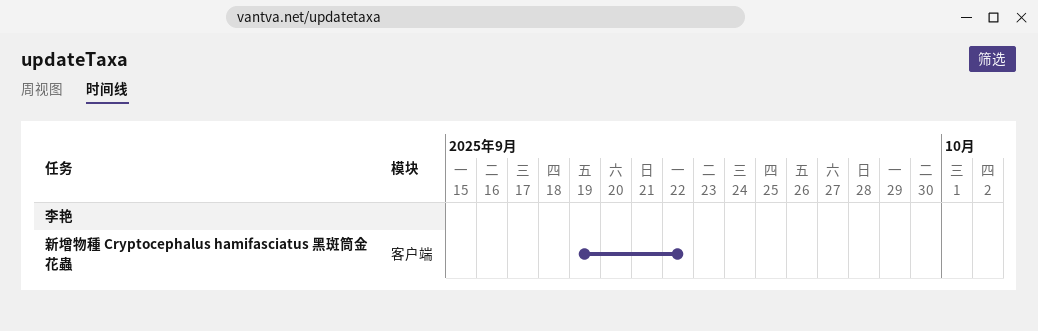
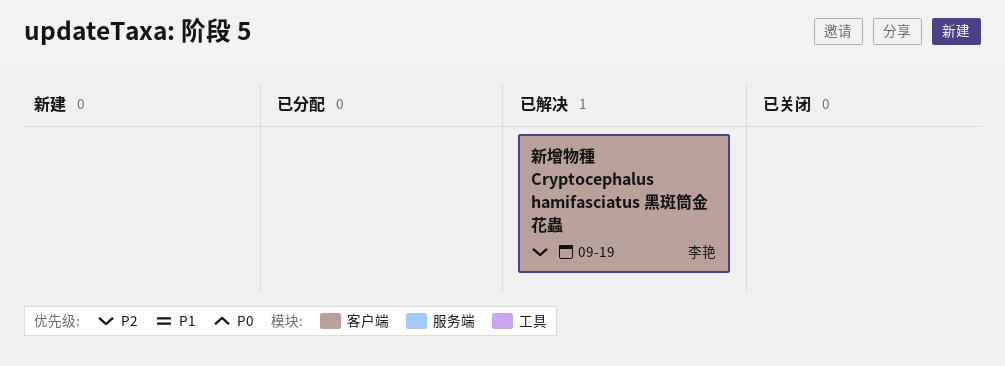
新增物種 Cryptocephalus hamifasciatus 黑斑筒金花蟲, due: Sep 22 -> Sep 19

